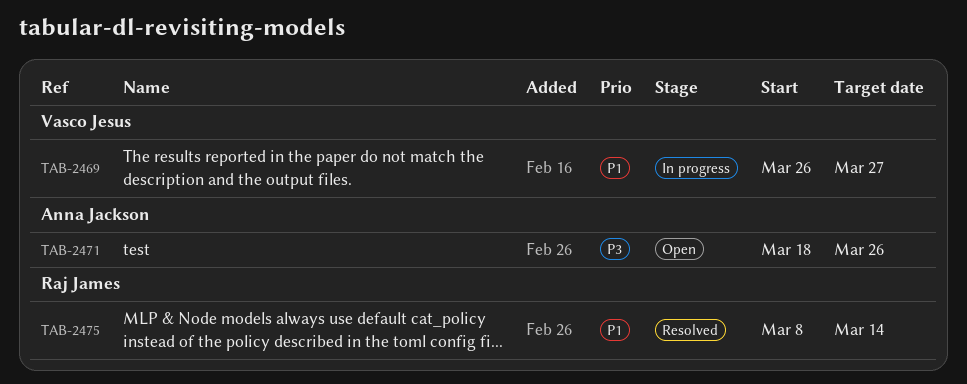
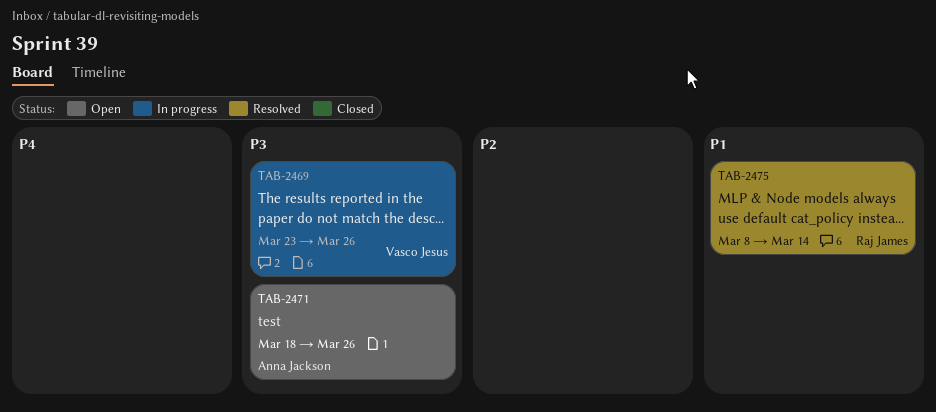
TAB-2469, priority: P1 -> P3
TAB-2469, start: Mar 26 -> Mar 23
TAB-2469, due: Mar 27 -> Mar 26

